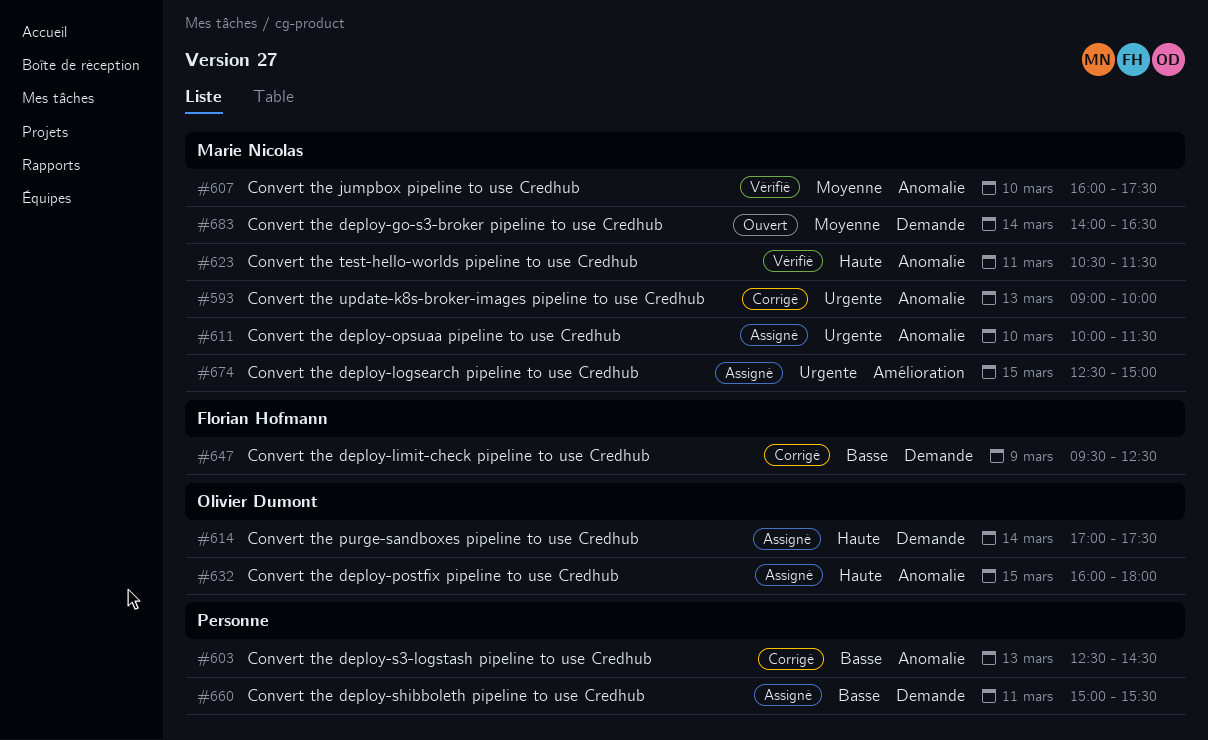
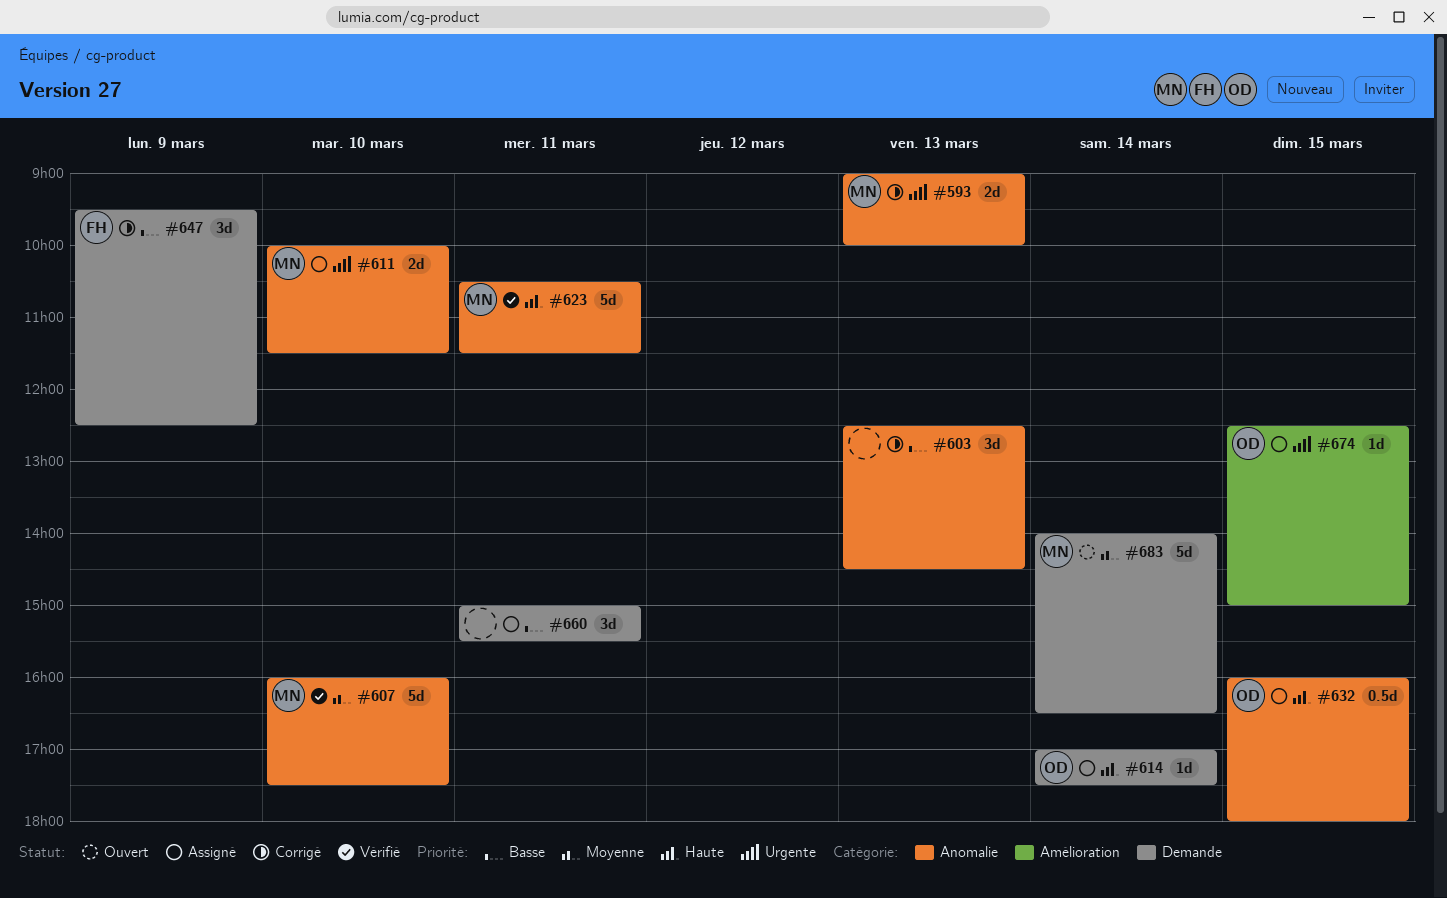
#674, owner: Marie Nicolas -> Olivier Dumont

